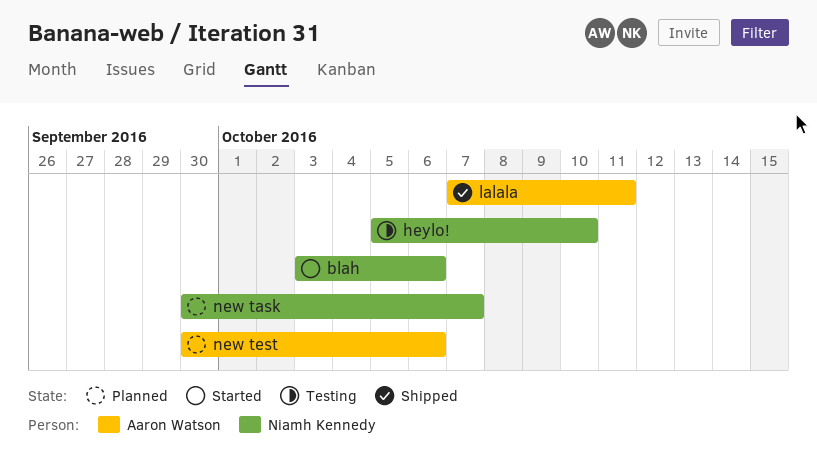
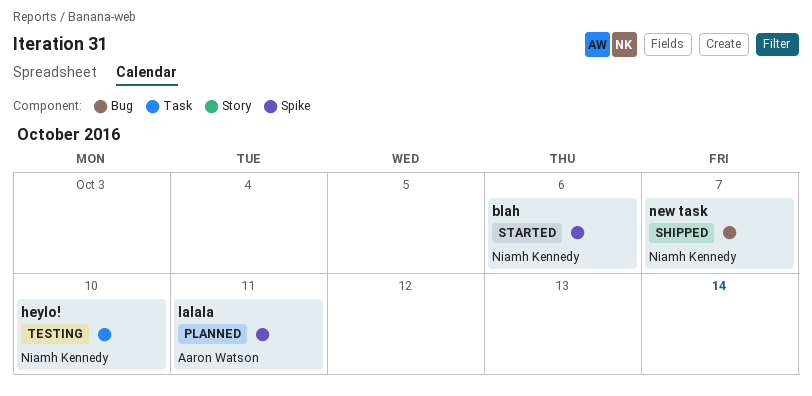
lalala, status: Shipped -> Planned
new task, status: Planned -> Shipped
new test: present -> none

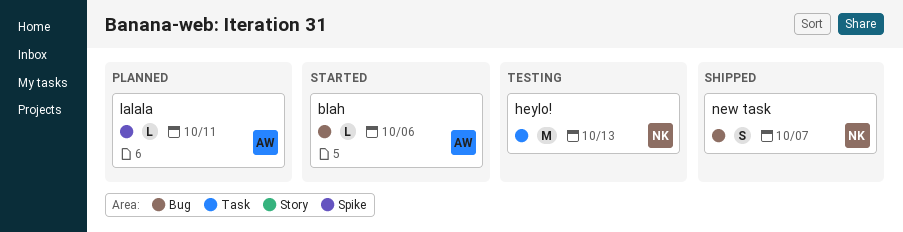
blah, owner: Niamh Kennedy -> Aaron Watson
blah, label: Spike -> Bug
heylo!, due: Oct 10 -> Oct 13

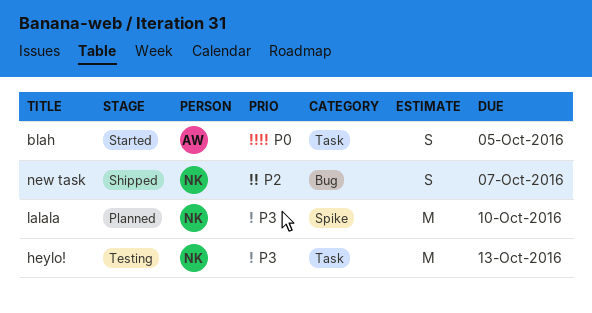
blah, label: Bug -> Task
blah, estimate: L -> S
blah, due: Oct 6 -> Oct 5
lalala, owner: AW -> NK
lalala, estimate: L -> M
lalala, due: Oct 11 -> Oct 10

